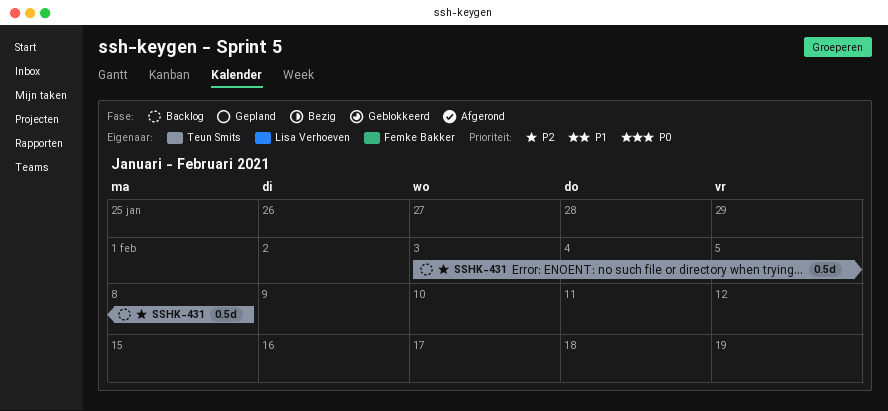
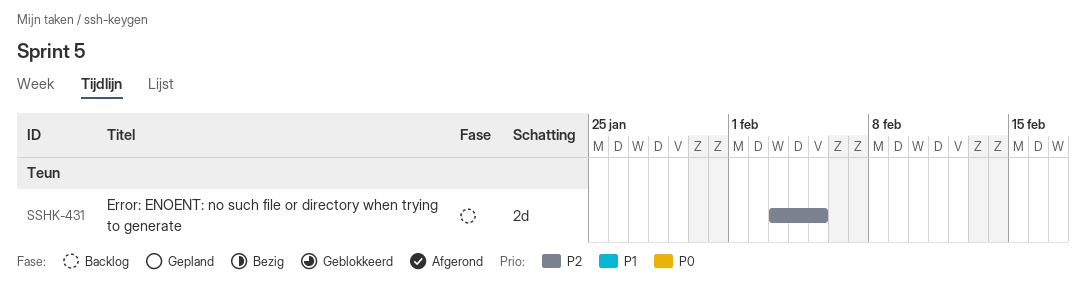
SSHK-431, estimate: 0.5d -> 2d
SSHK-431, due: Feb 8 -> Feb 5

